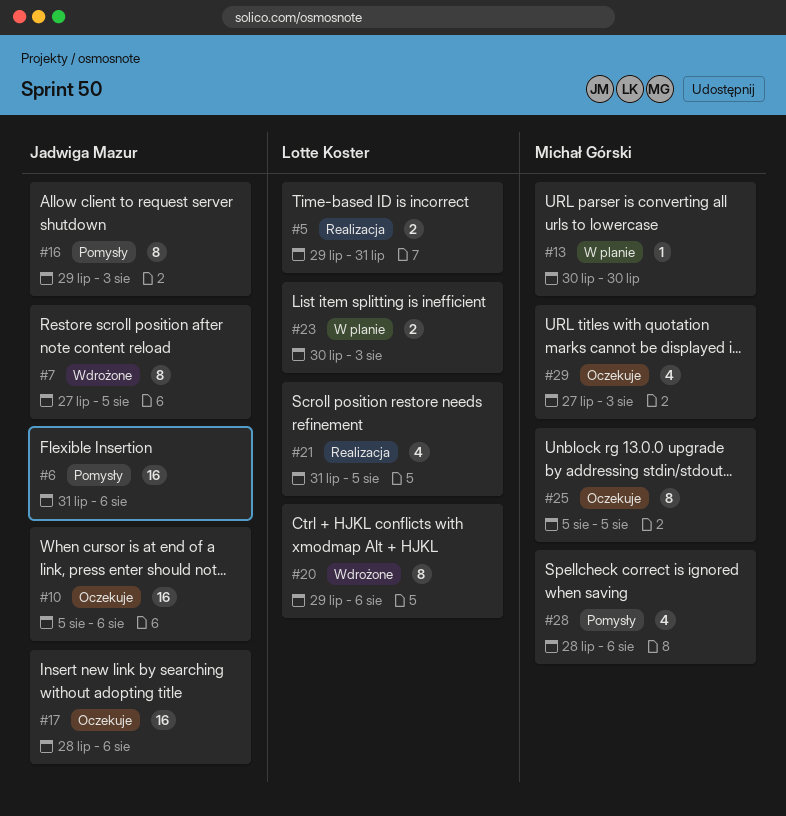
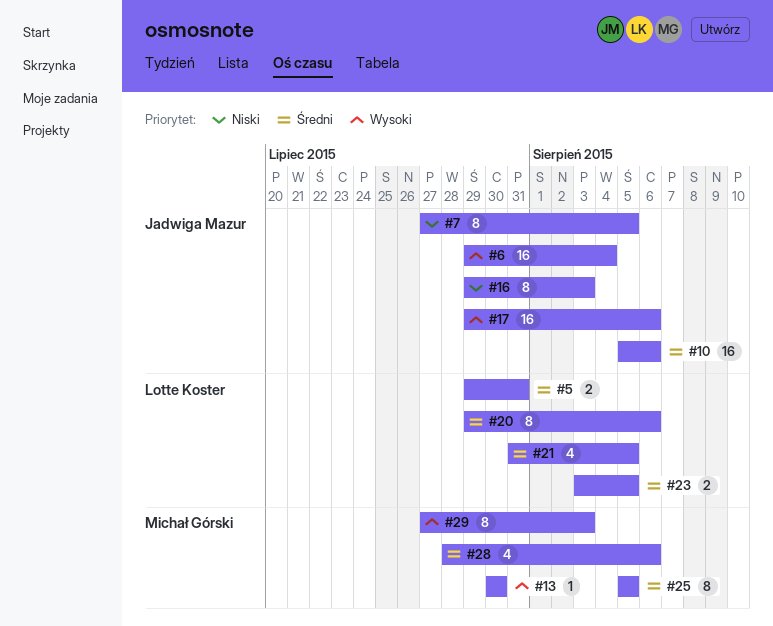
#6, start: Jul 31 -> Jul 29
#6, due: Aug 6 -> Aug 4
#17, start: Jul 28 -> Jul 29
#23, start: Jul 30 -> Aug 3
#23, due: Aug 3 -> Aug 5
#29, estimate: 4 -> 8

